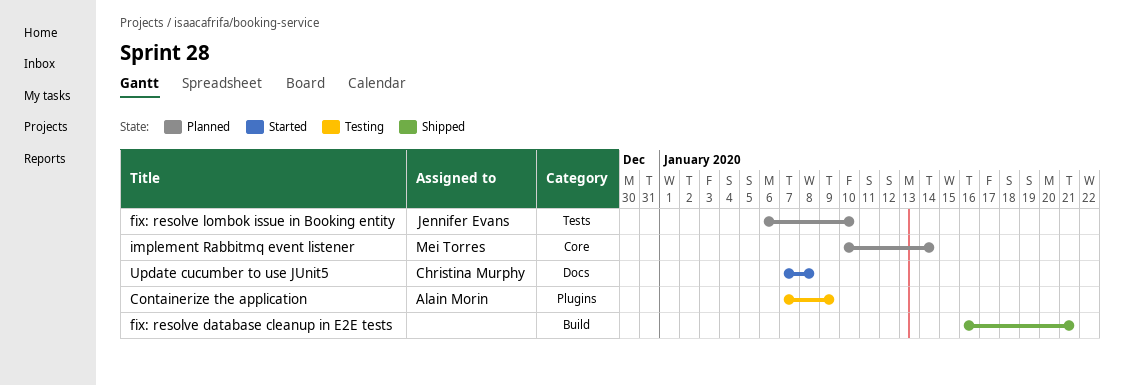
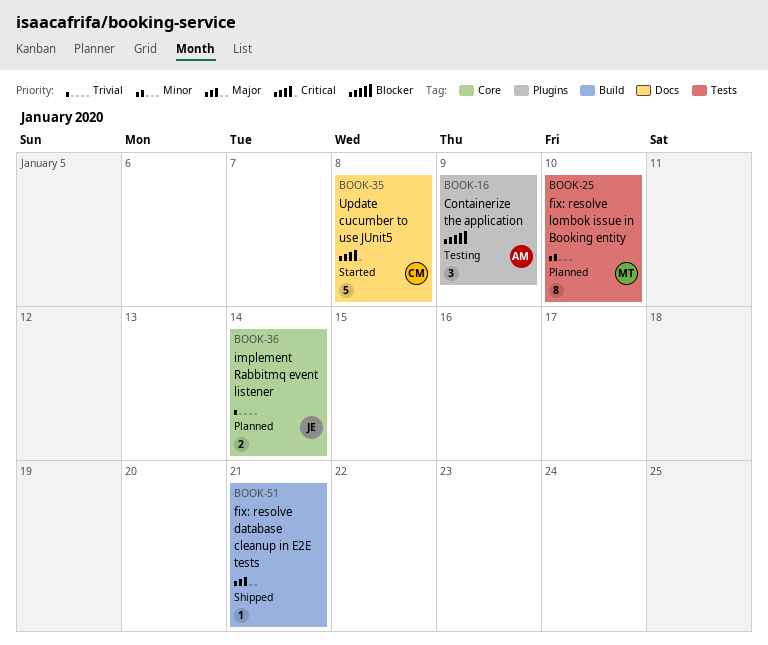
fix: resolve lombok issue in Booking entity, owner: Jennifer Evans -> Mei Torres
implement Rabbitmq event listener, owner: Mei Torres -> Jennifer Evans

